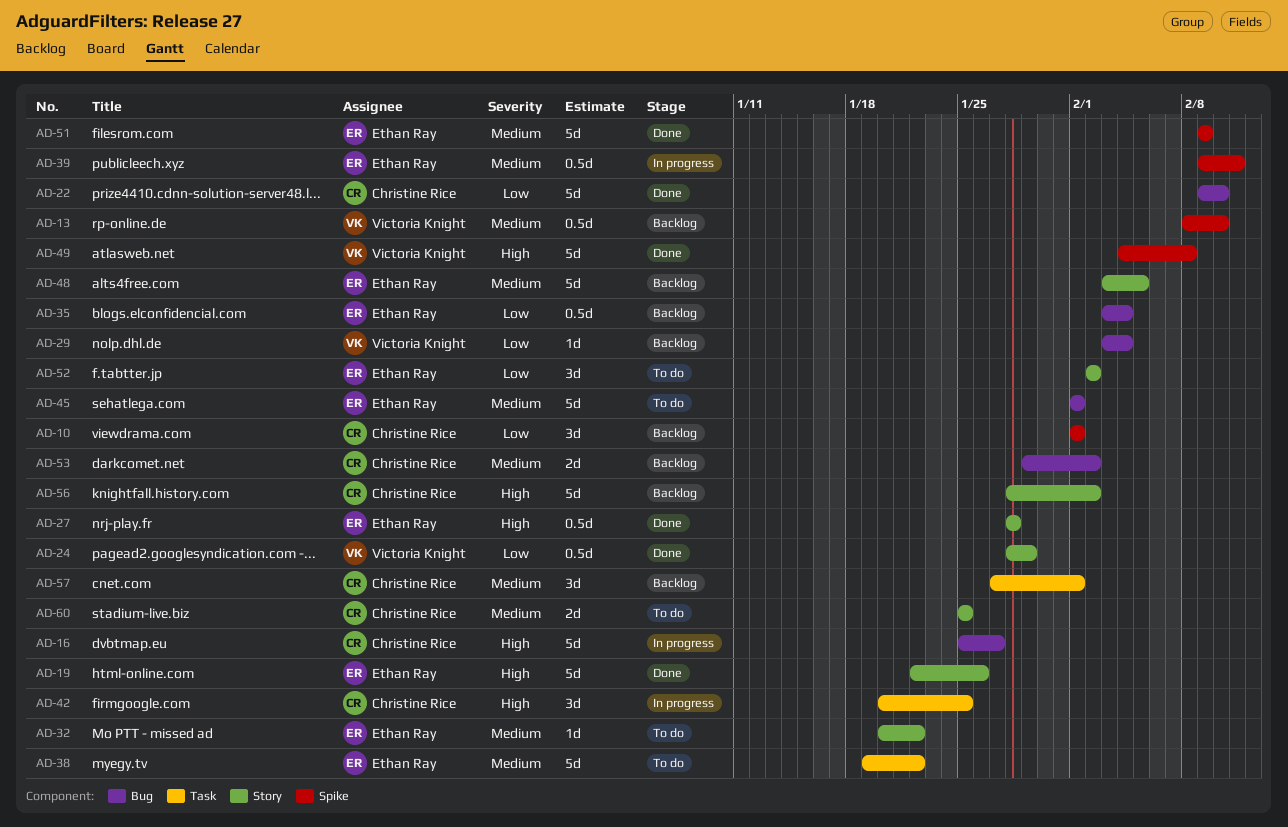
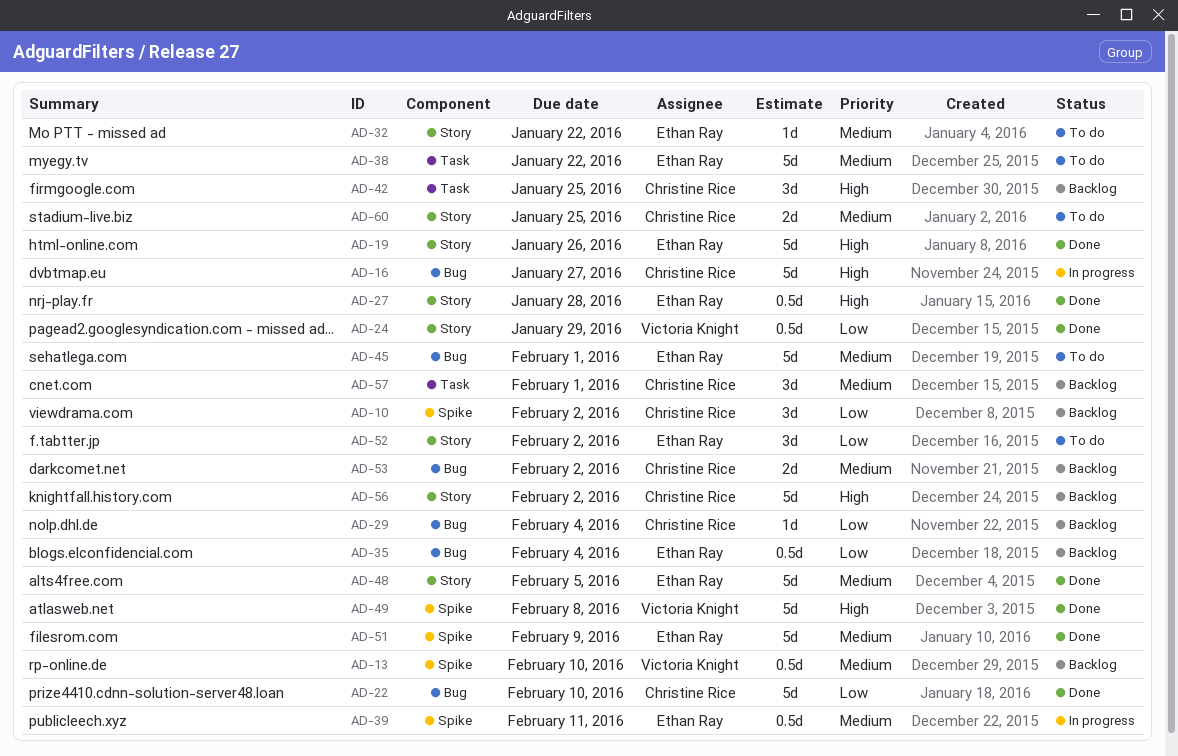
AD-10, due: Feb 1 -> Feb 2
AD-29, owner: Victoria Knight -> Christine Rice
AD-42, status: In progress -> Backlog
AD-48, status: Backlog -> Done

